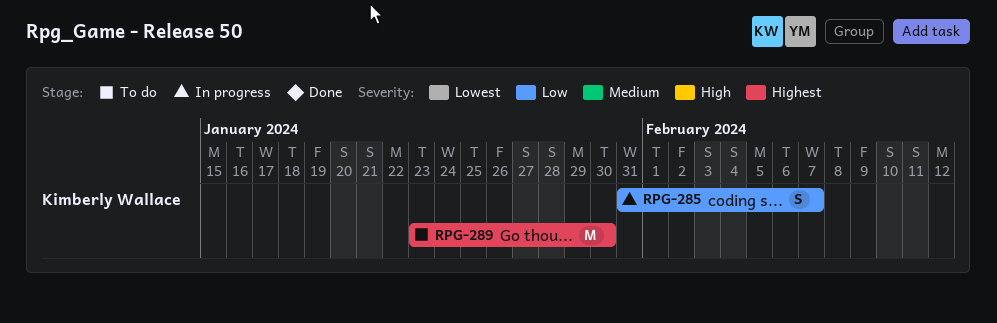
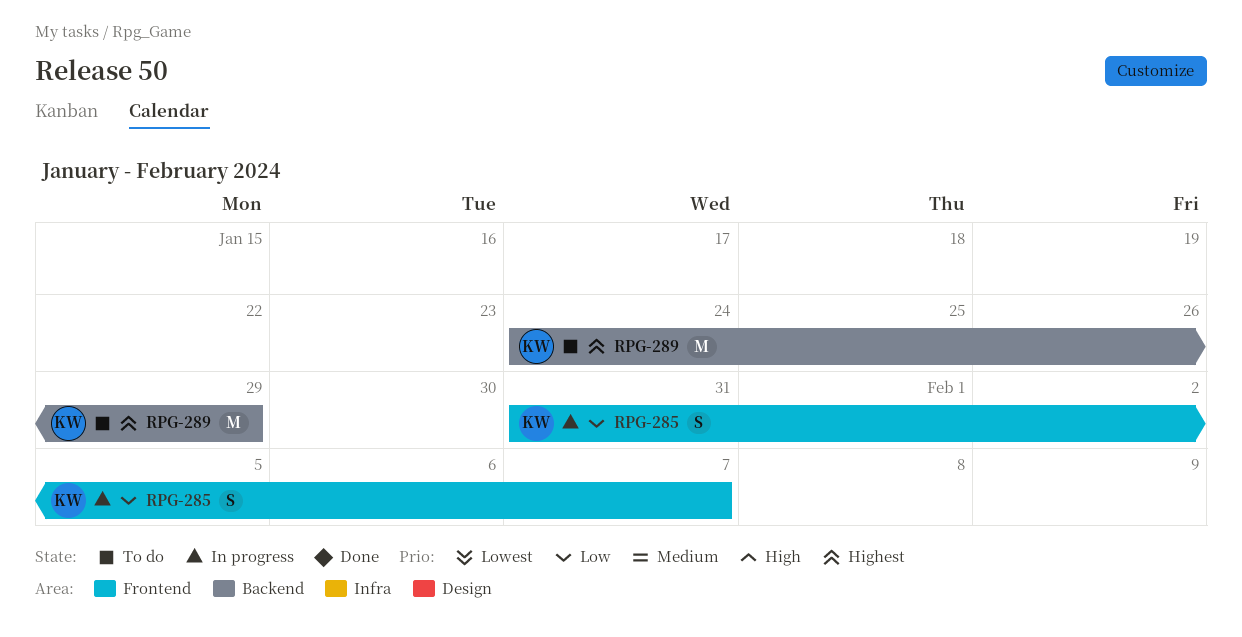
RPG-289, start: Jan 23 -> Jan 24
RPG-289, due: Jan 30 -> Jan 29

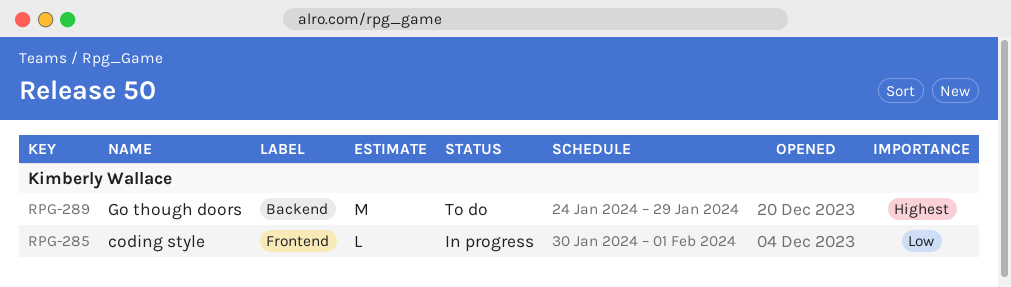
RPG-285, estimate: S -> L
RPG-285, start: Jan 31 -> Jan 30
RPG-285, due: Feb 7 -> Feb 1

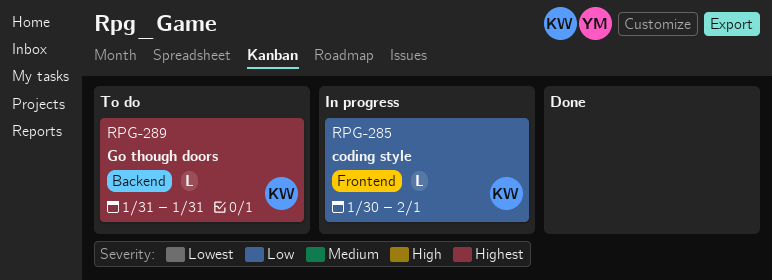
RPG-289, estimate: M -> L
RPG-289, start: Jan 24 -> Jan 31
RPG-289, due: Jan 29 -> Jan 31

